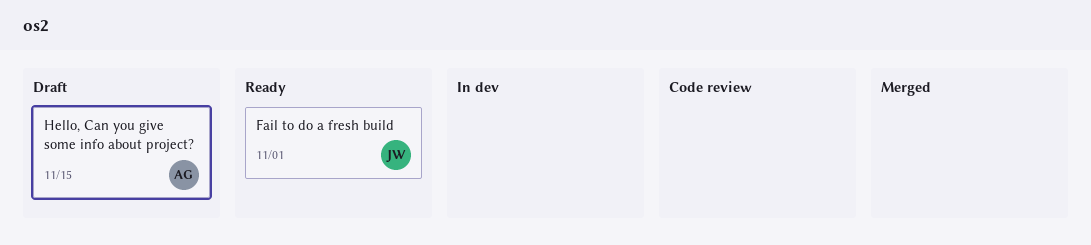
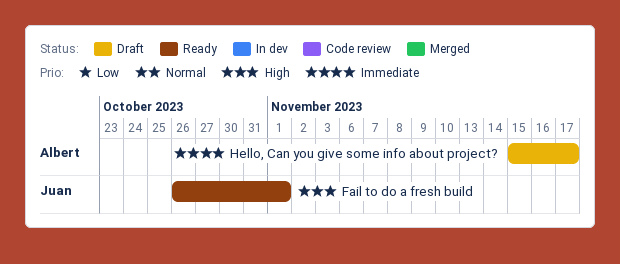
Hello, Can you give some info about project?, due: Nov 15 -> Nov 17

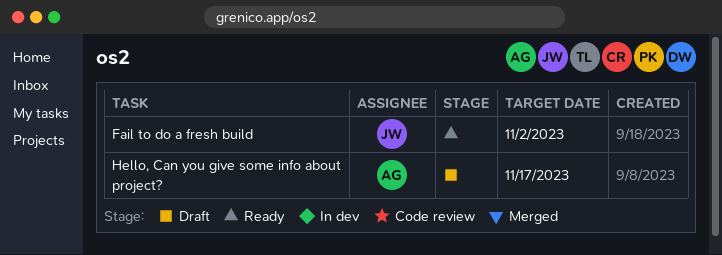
Fail to do a fresh build, due: Nov 1 -> Nov 2

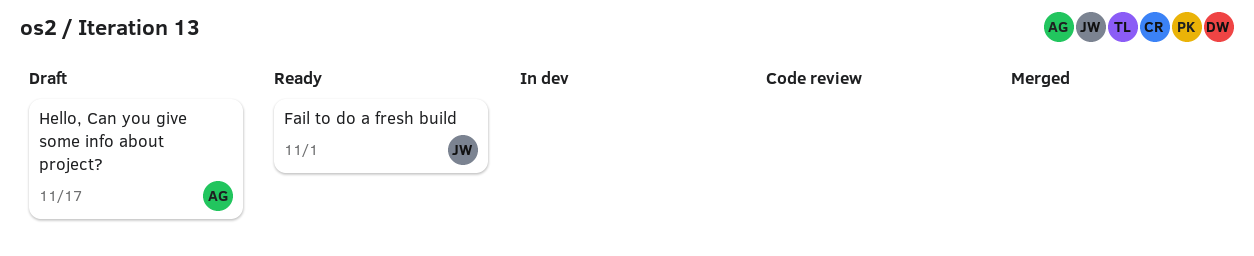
Fail to do a fresh build, due: Nov 2 -> Nov 1

